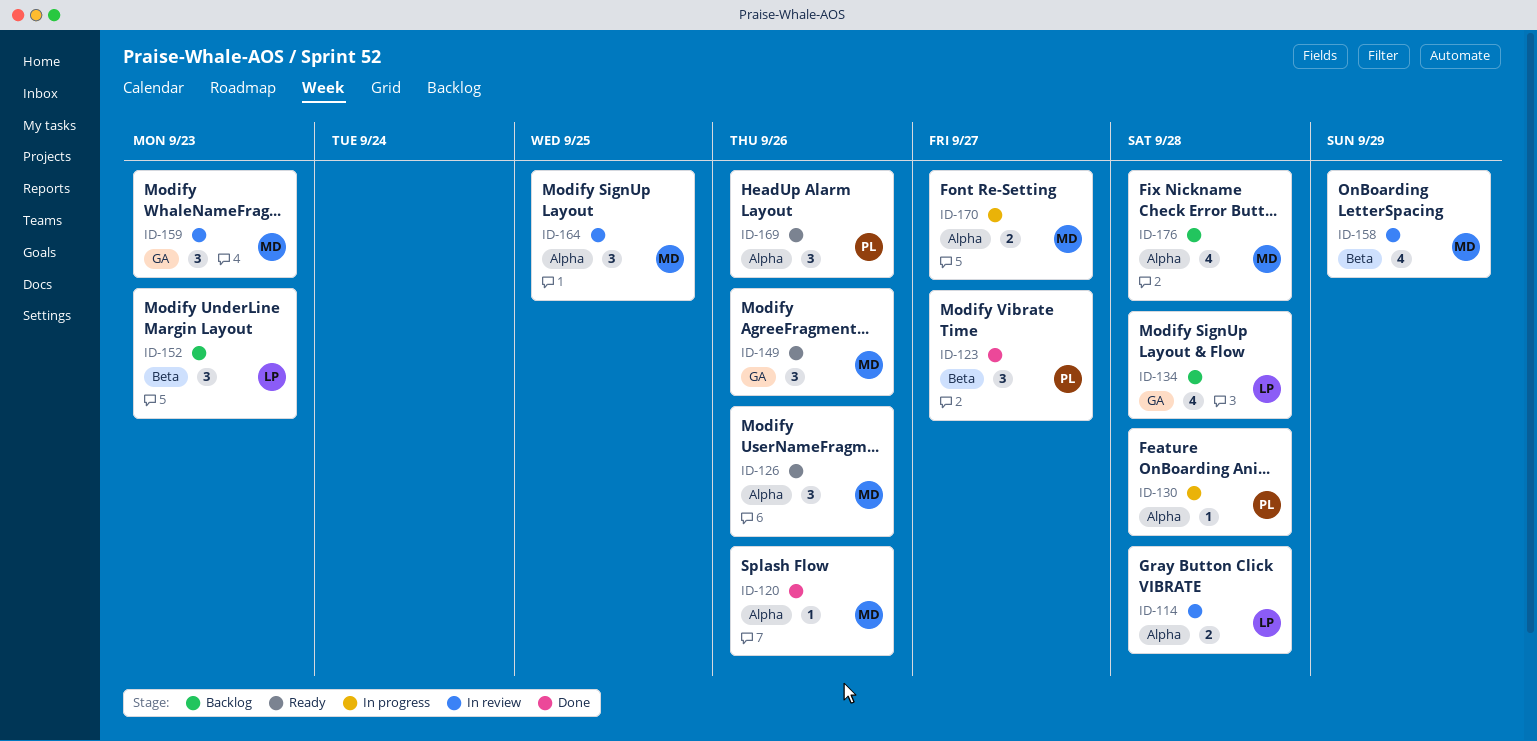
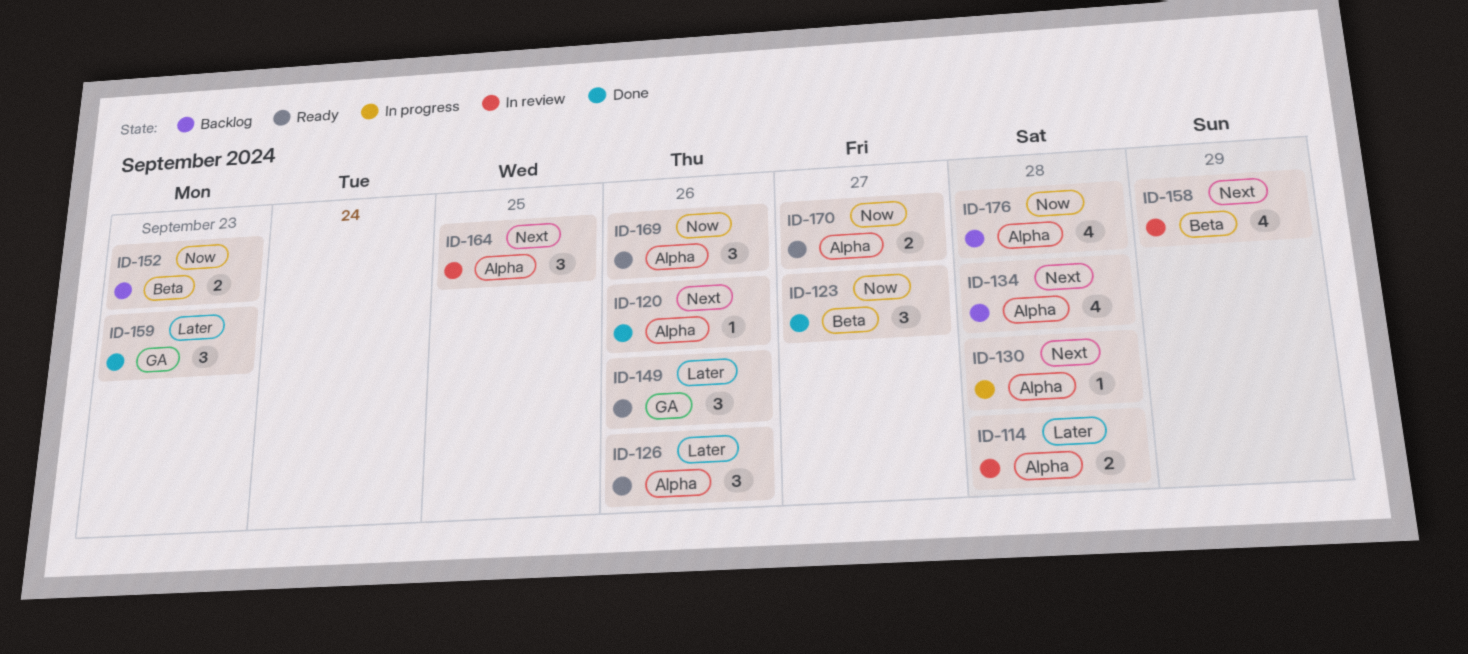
ID-134, label: GA -> Alpha
ID-152, estimate: 3 -> 2
ID-159, status: In review -> Done
ID-170, status: In progress -> Ready

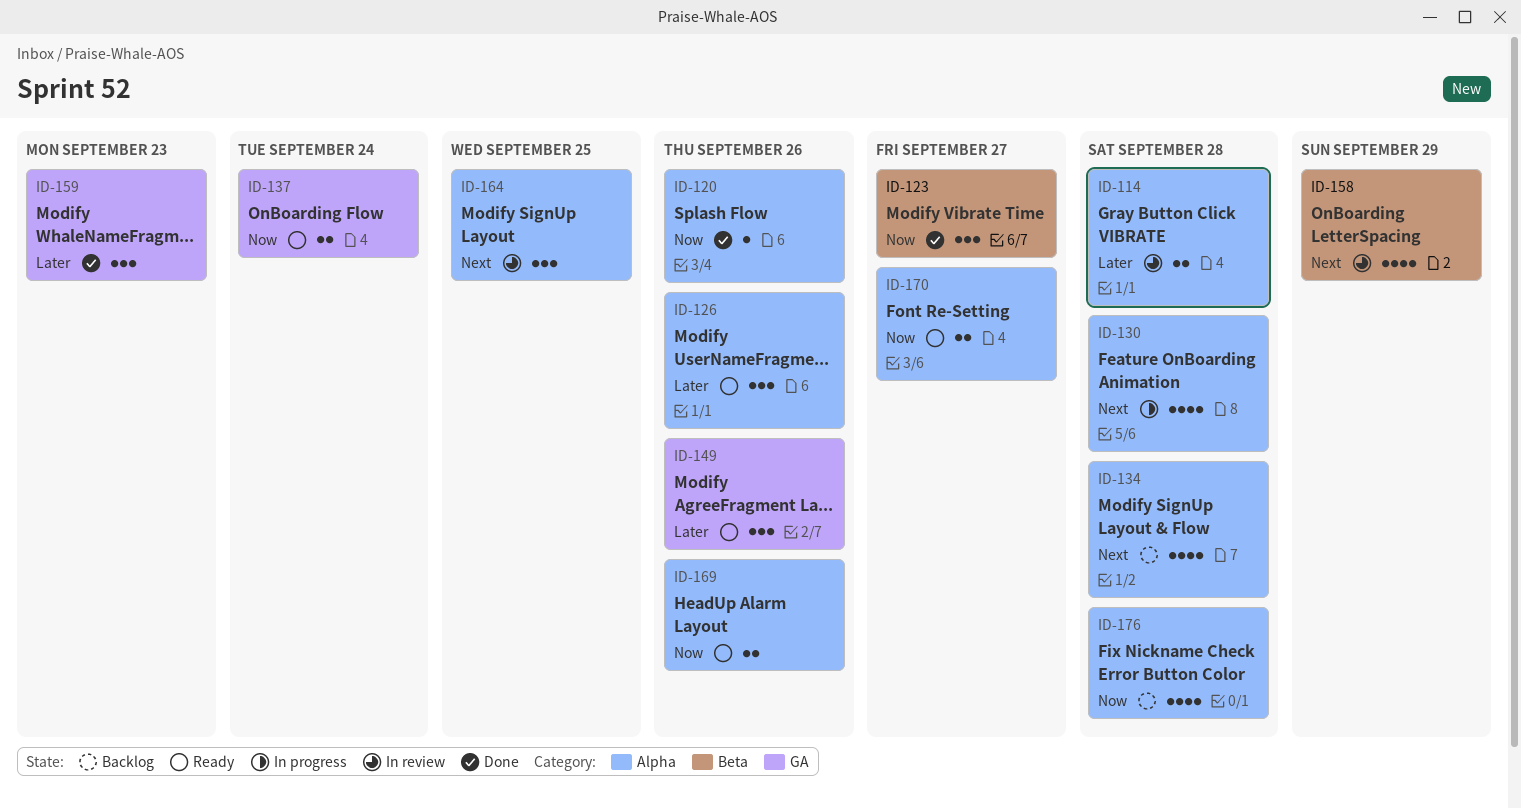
ID-120, priority: Next -> Now
ID-130, estimate: 1 -> 4
ID-137: none -> present
ID-152: present -> none
ID-169, estimate: 3 -> 2

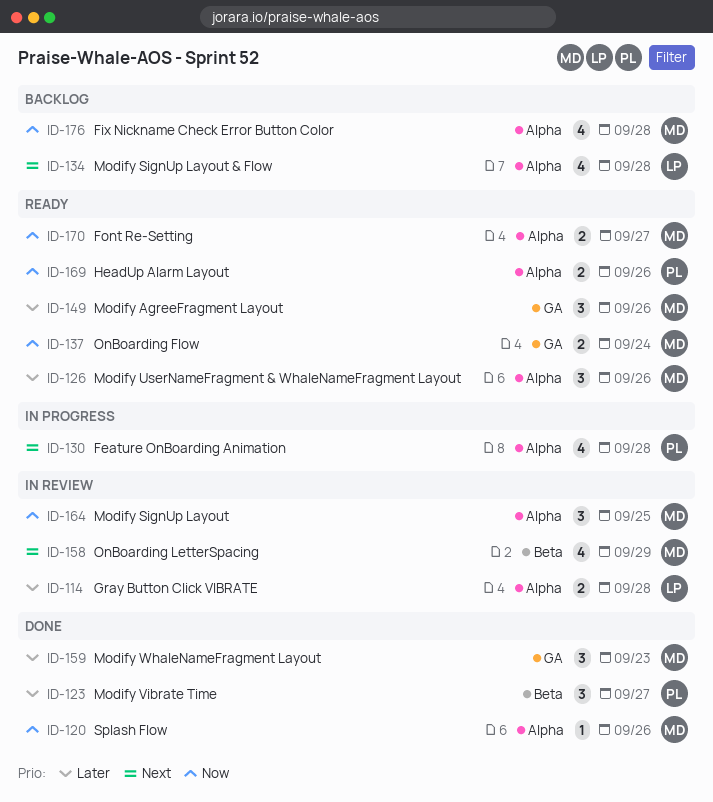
ID-123, priority: Now -> Later
ID-164, priority: Next -> Now

